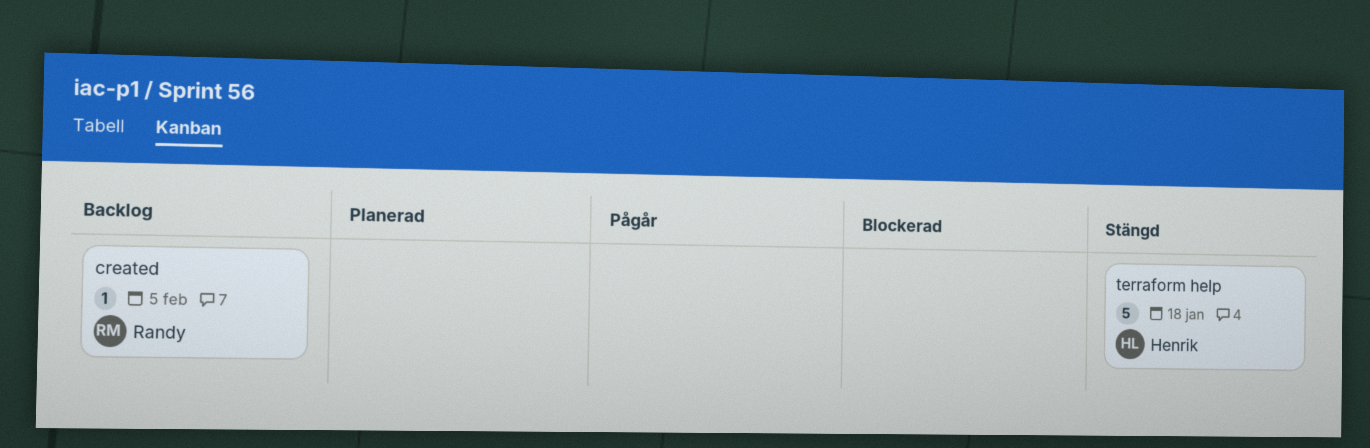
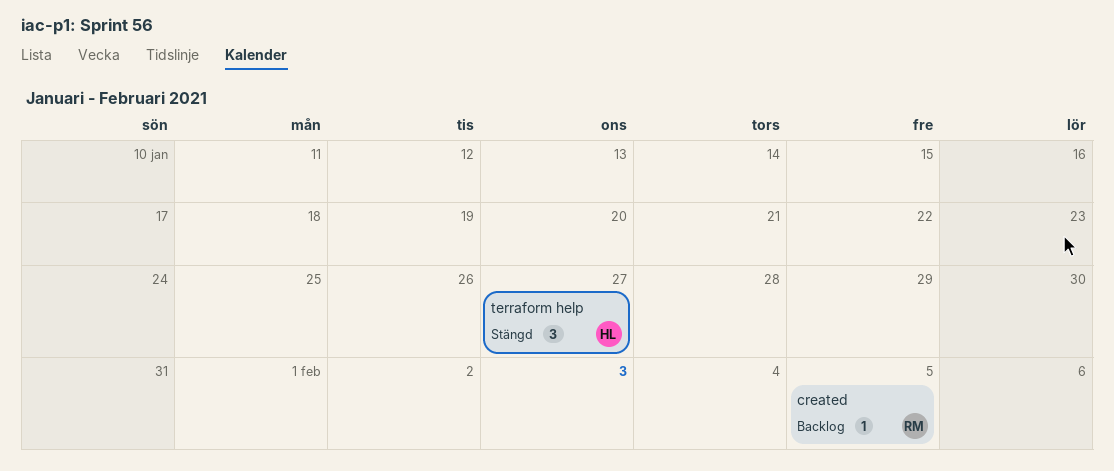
terraform help, estimate: 5 -> 3
terraform help, due: Jan 18 -> Jan 27

